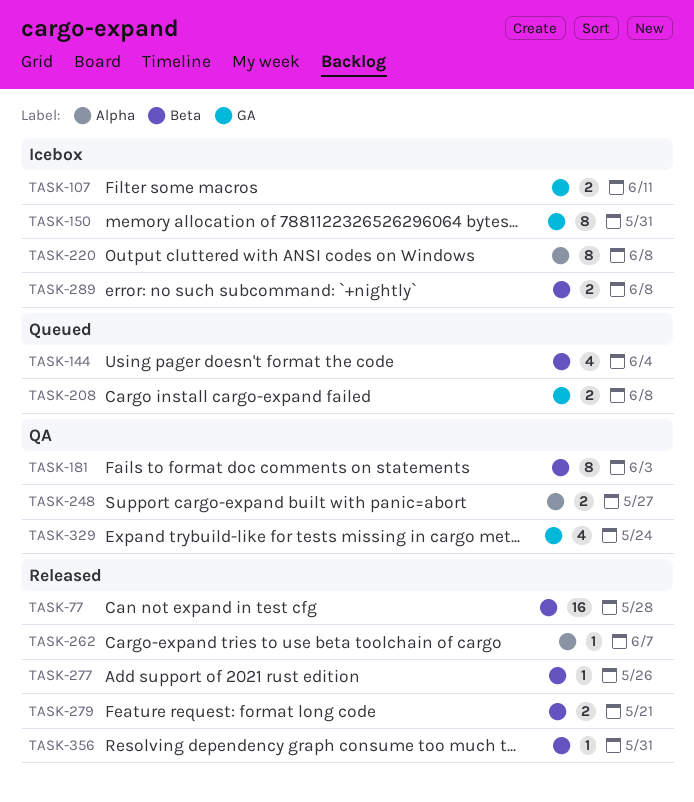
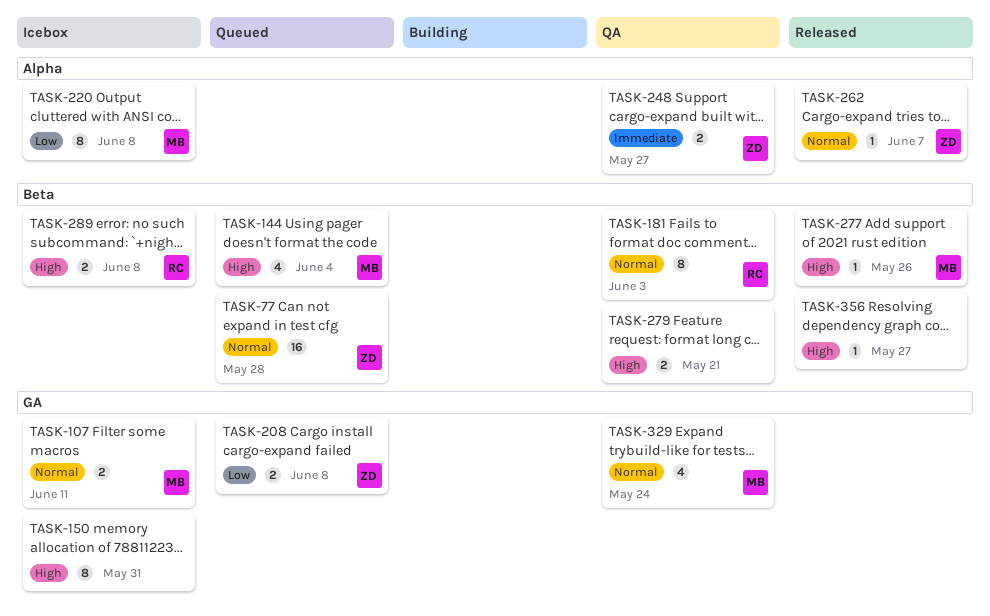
TASK-77, status: Released -> Queued
TASK-279, status: Released -> QA
TASK-356, due: May 31 -> May 27

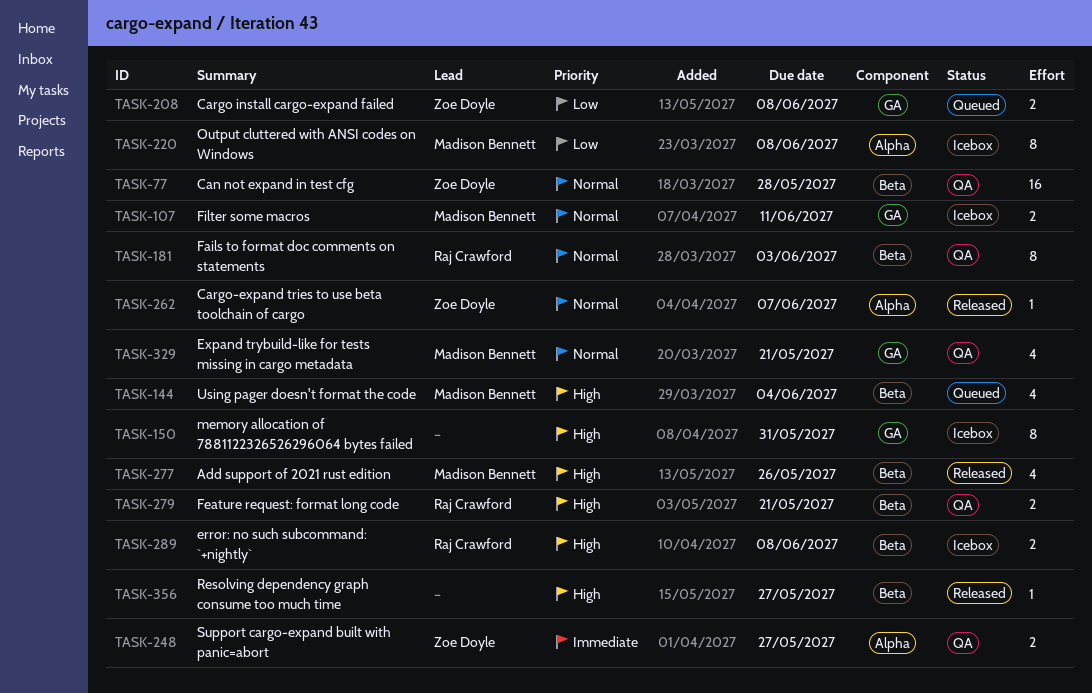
TASK-77, status: Queued -> QA
TASK-277, estimate: 1 -> 4
TASK-279, owner: none -> Raj Crawford
TASK-329, due: May 24 -> May 21

